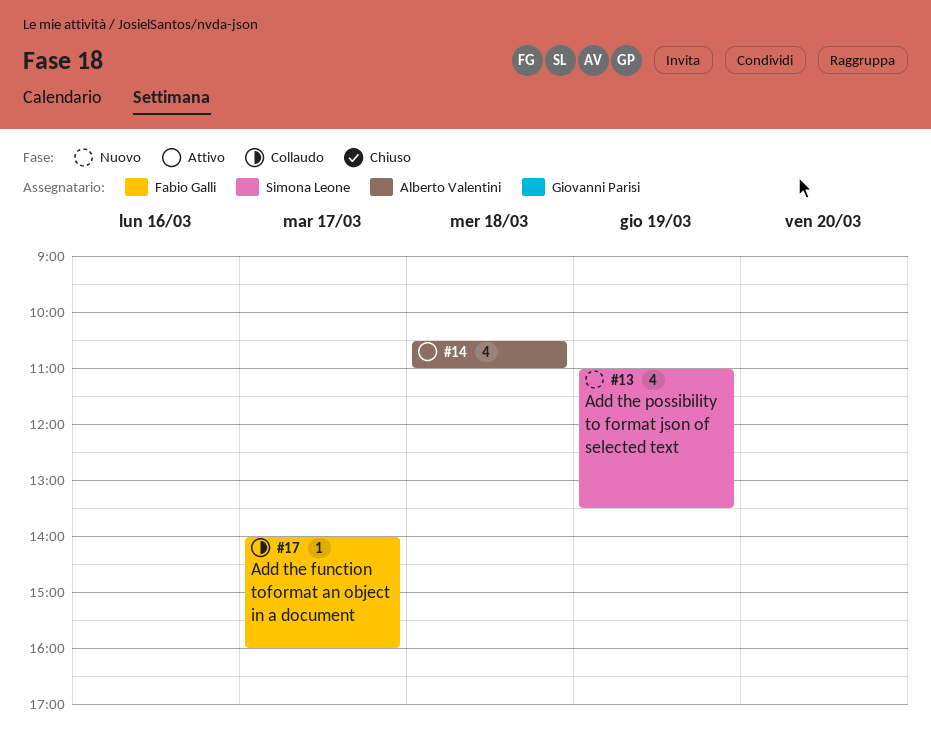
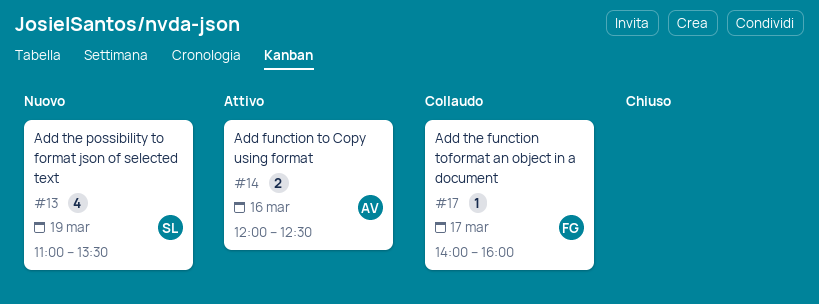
#14, estimate: 4 -> 2
#14, day: Mar 18 -> Mar 16
#14, begins: 10:30 -> 12:00
#14, ends: 11:00 -> 12:30

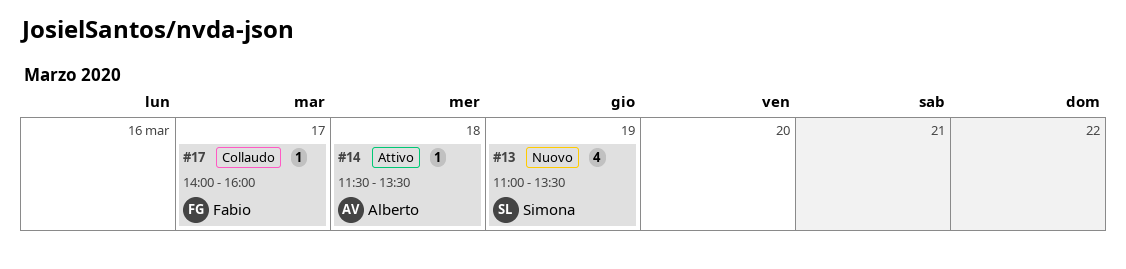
#14, estimate: 2 -> 1
#14, day: Mar 16 -> Mar 18
#14, begins: 12:00 -> 11:30
#14, ends: 12:30 -> 13:30

